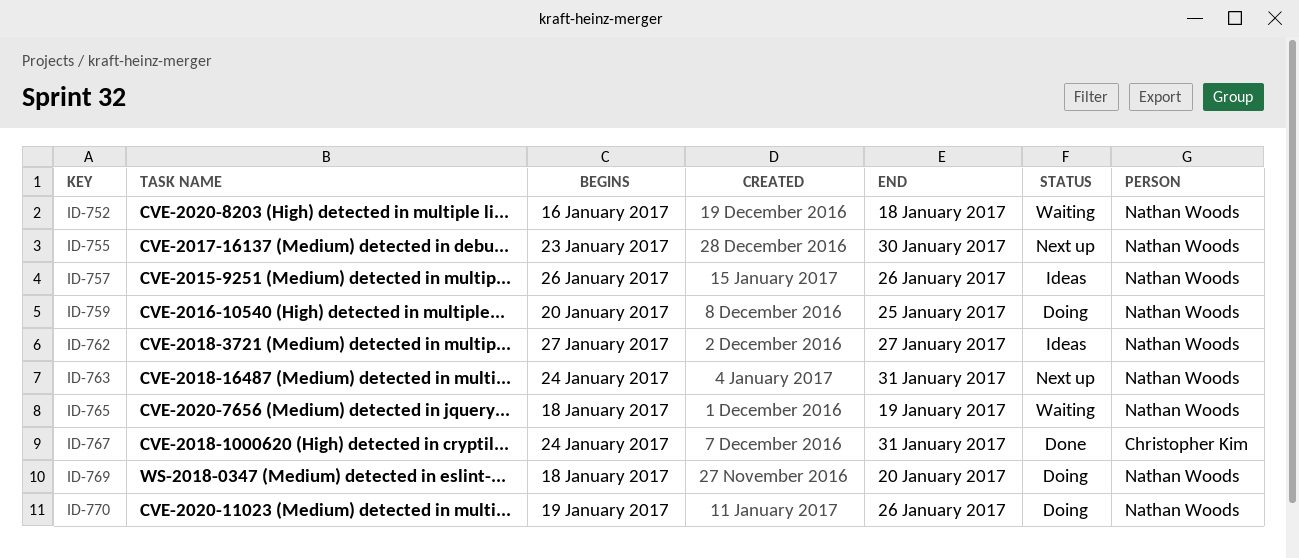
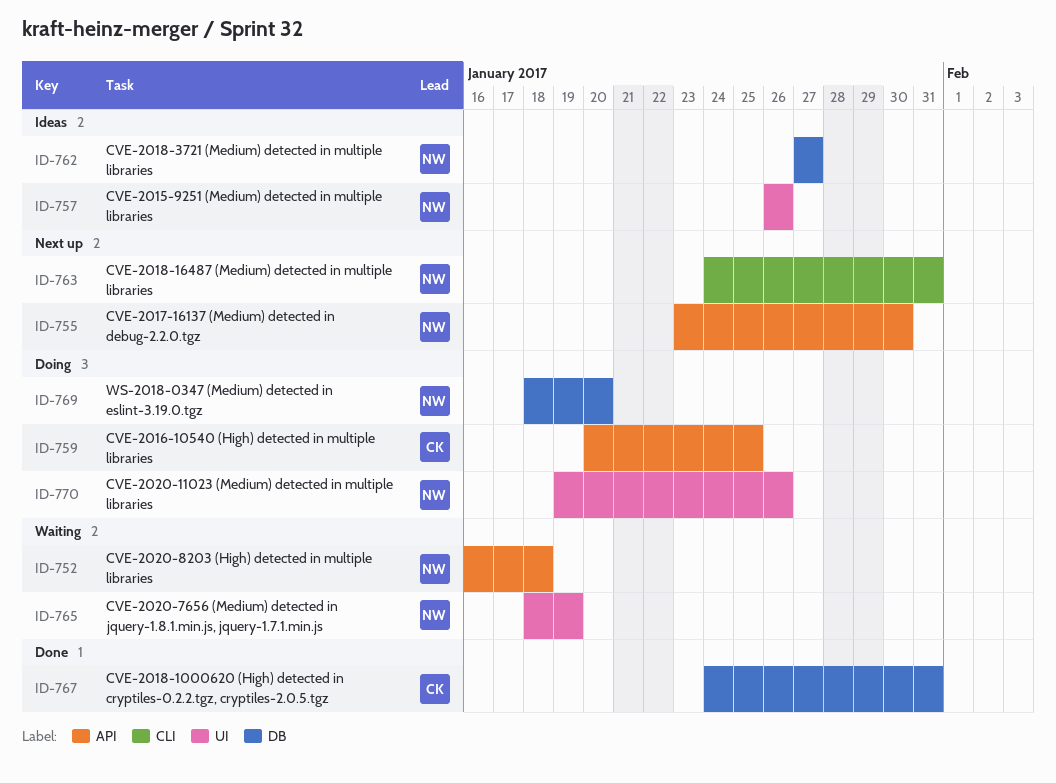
ID-759, owner: Nathan Woods -> Christopher Kim

